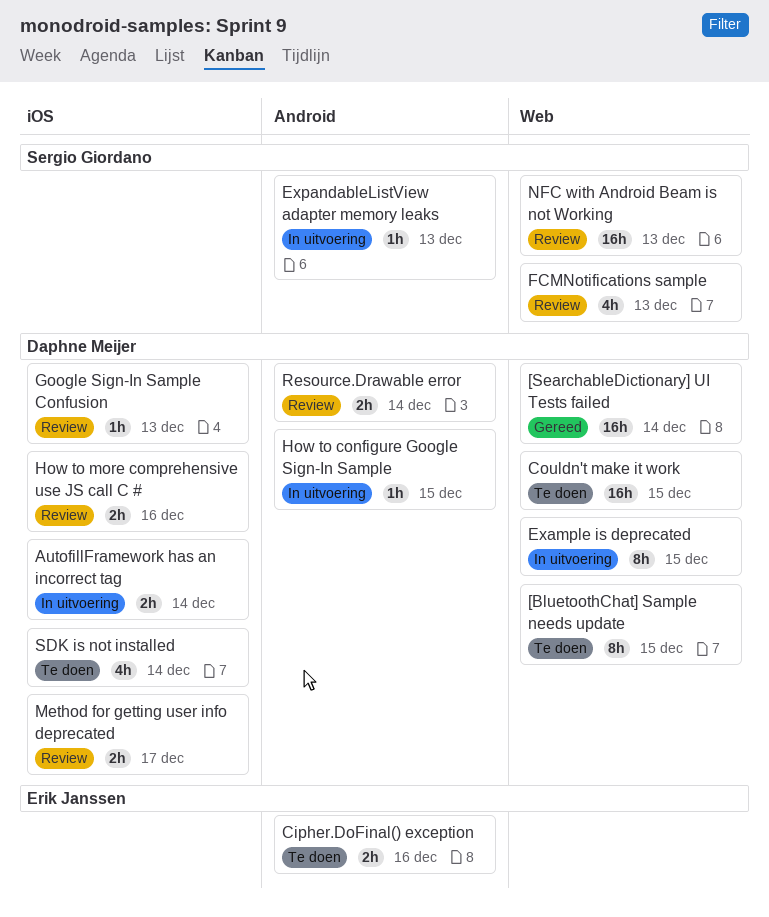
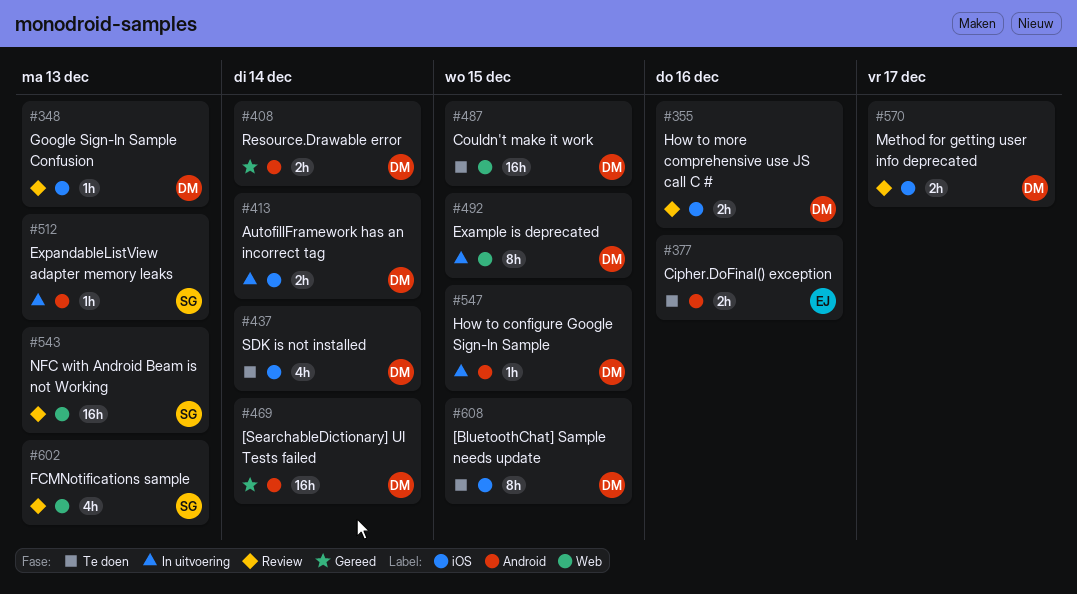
[BluetoothChat] Sample needs update, label: Web -> iOS
[SearchableDictionary] UI Tests failed, label: Web -> Android
Resource.Drawable error, status: Review -> Gereed

